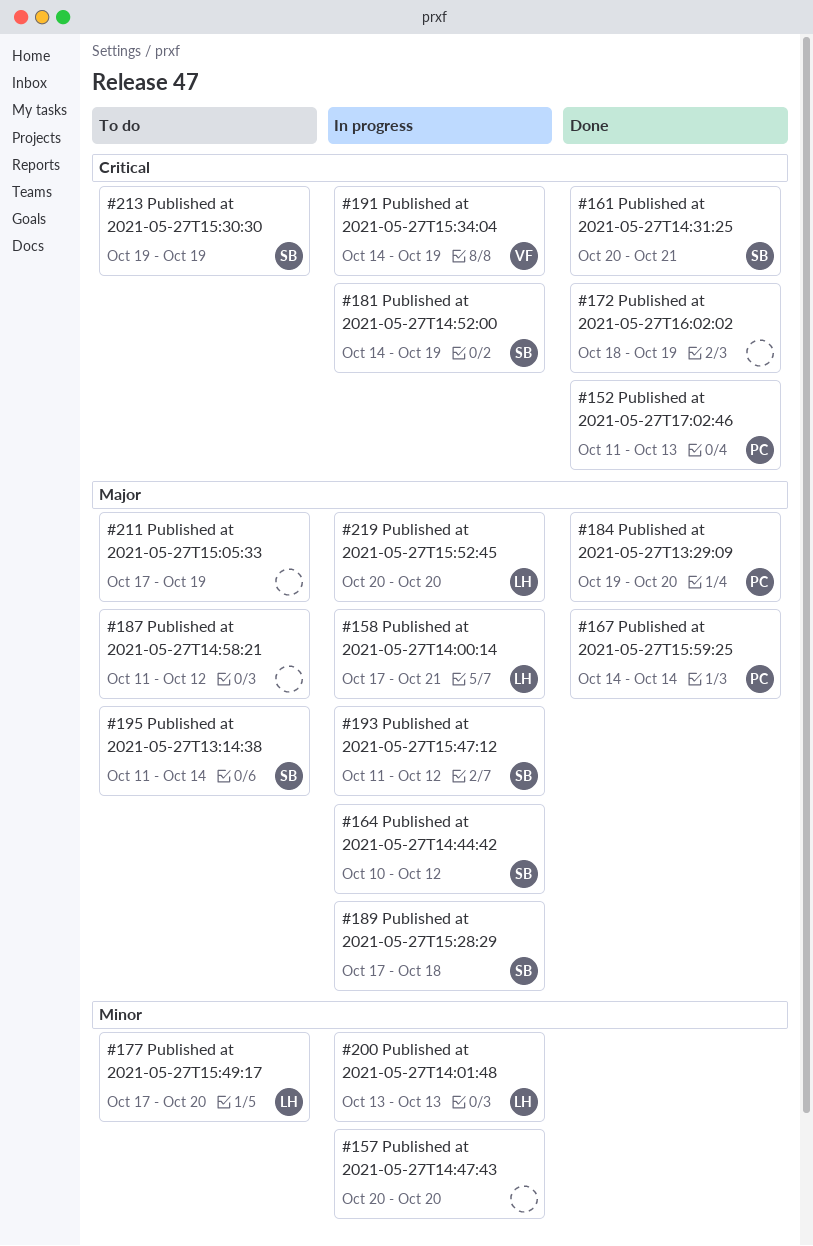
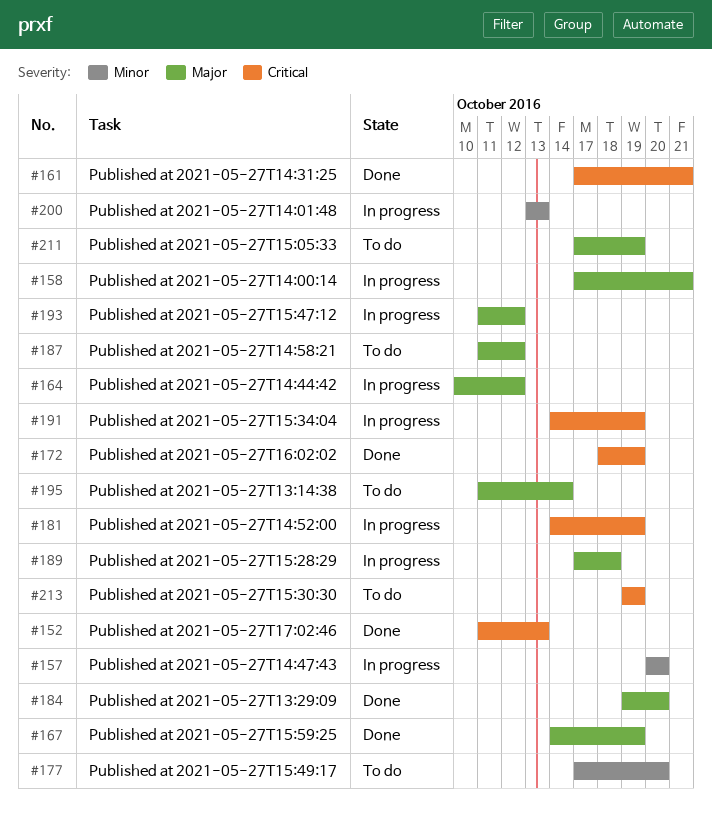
#161, start: Oct 20 -> Oct 17
#167, due: Oct 14 -> Oct 19
#219: present -> none

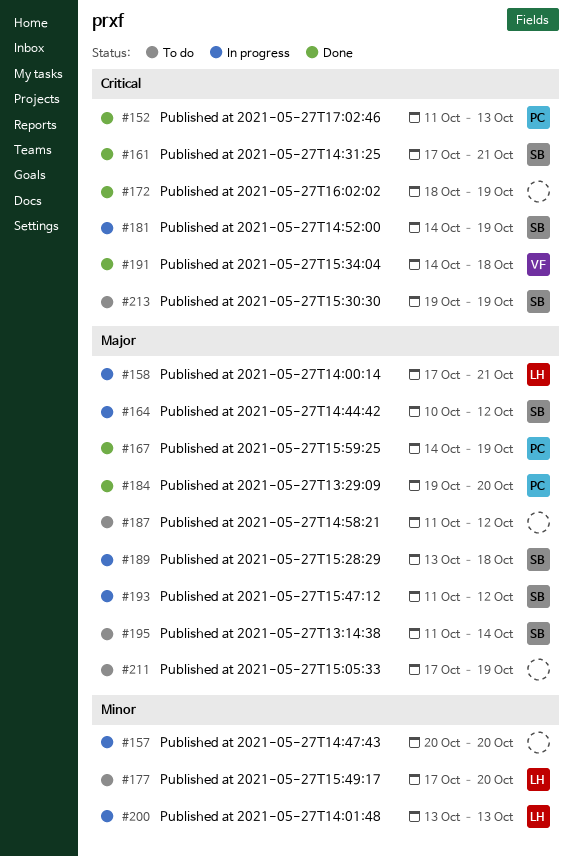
#189, start: Oct 17 -> Oct 13
#191, status: In progress -> Done
#191, due: Oct 19 -> Oct 18

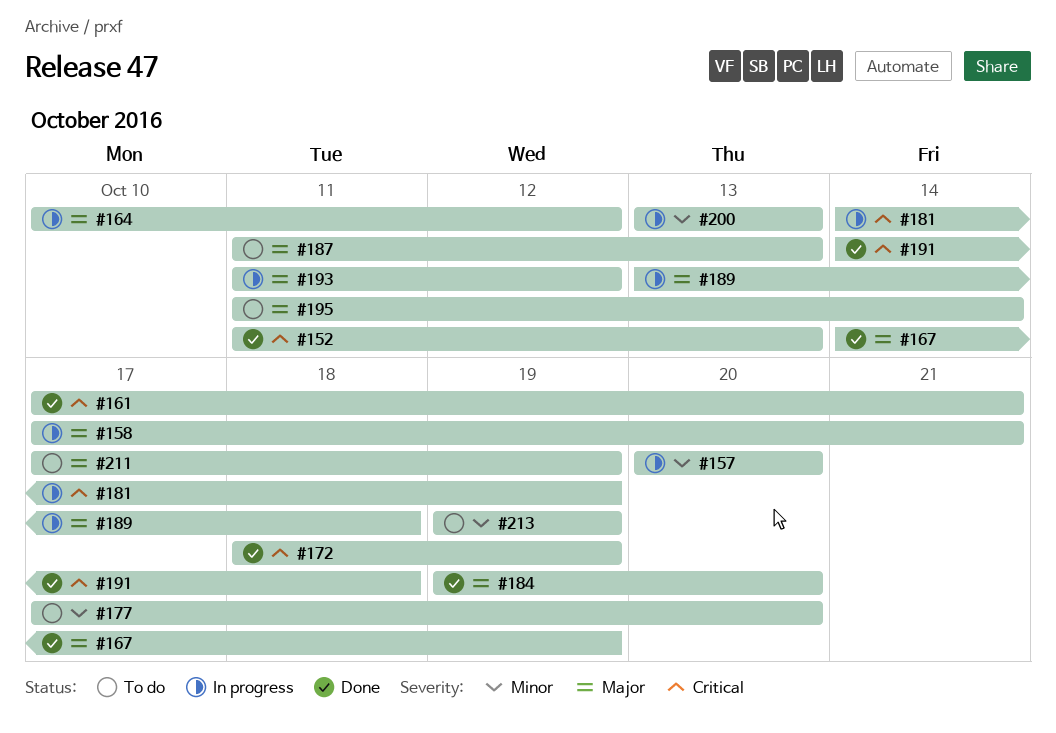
#187, due: Oct 12 -> Oct 13
#213, priority: Critical -> Minor

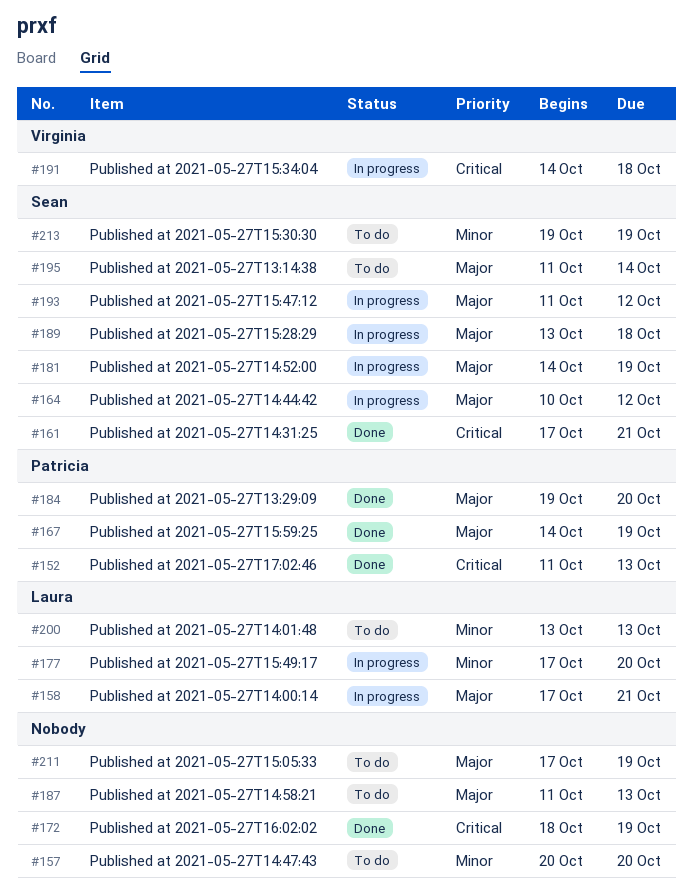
#157, status: In progress -> To do
#177, status: To do -> In progress
#181, priority: Critical -> Major
#191, status: Done -> In progress
#200, status: In progress -> To do

